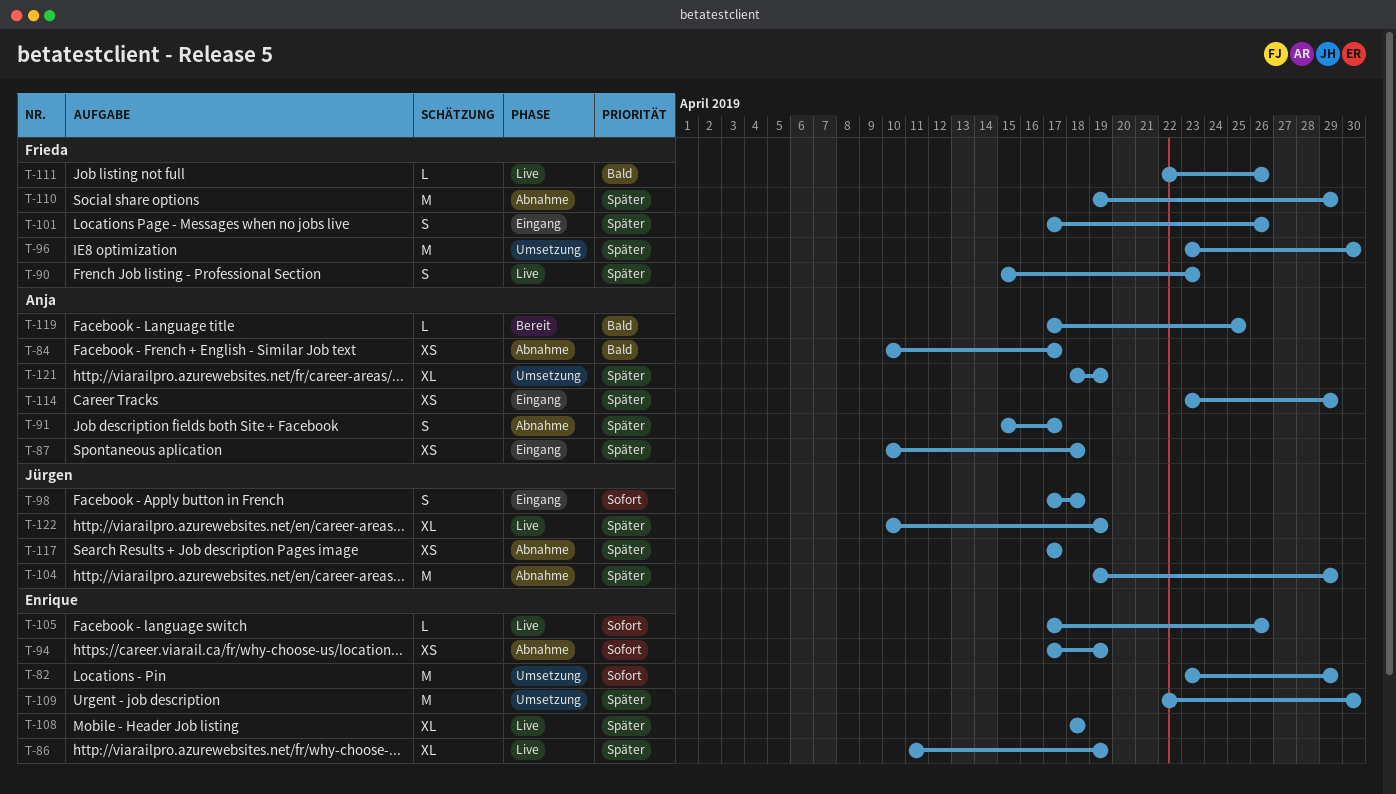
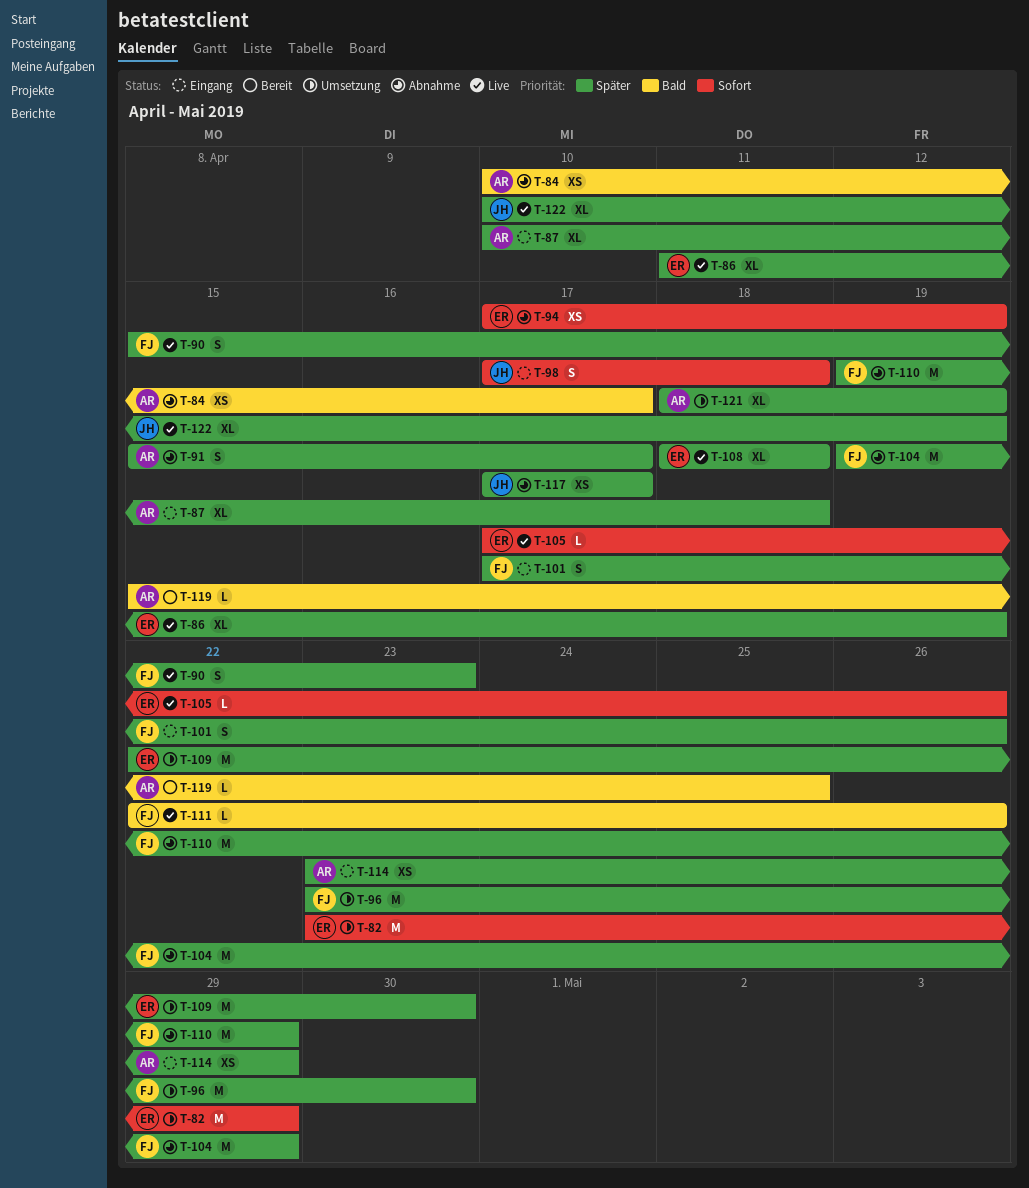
T-87, estimate: XS -> XL
T-104, owner: Jürgen -> Frieda
T-119, start: Apr 17 -> Apr 15

